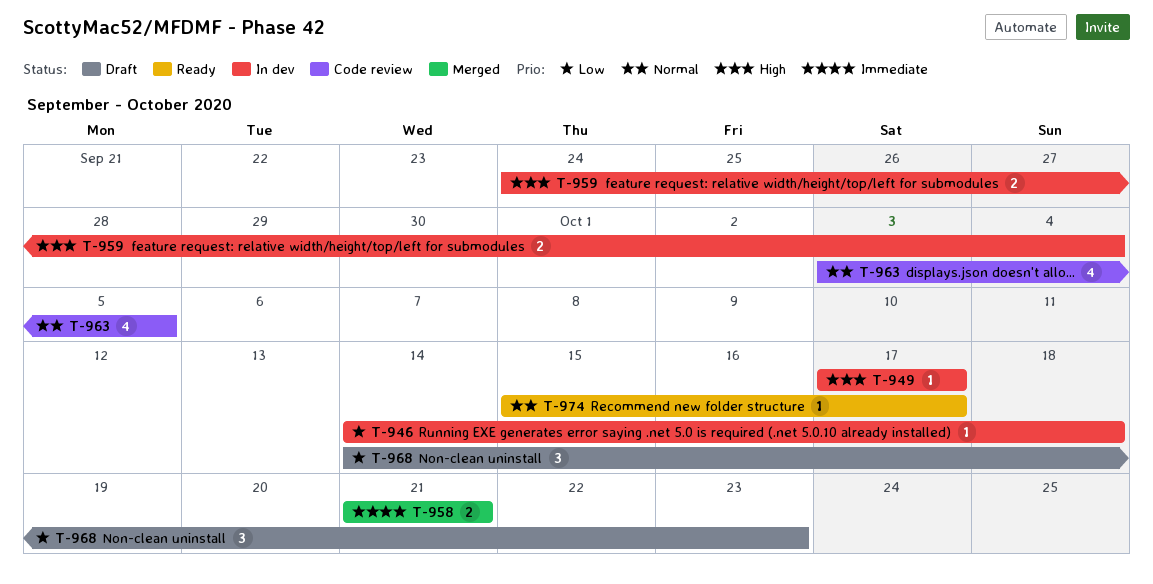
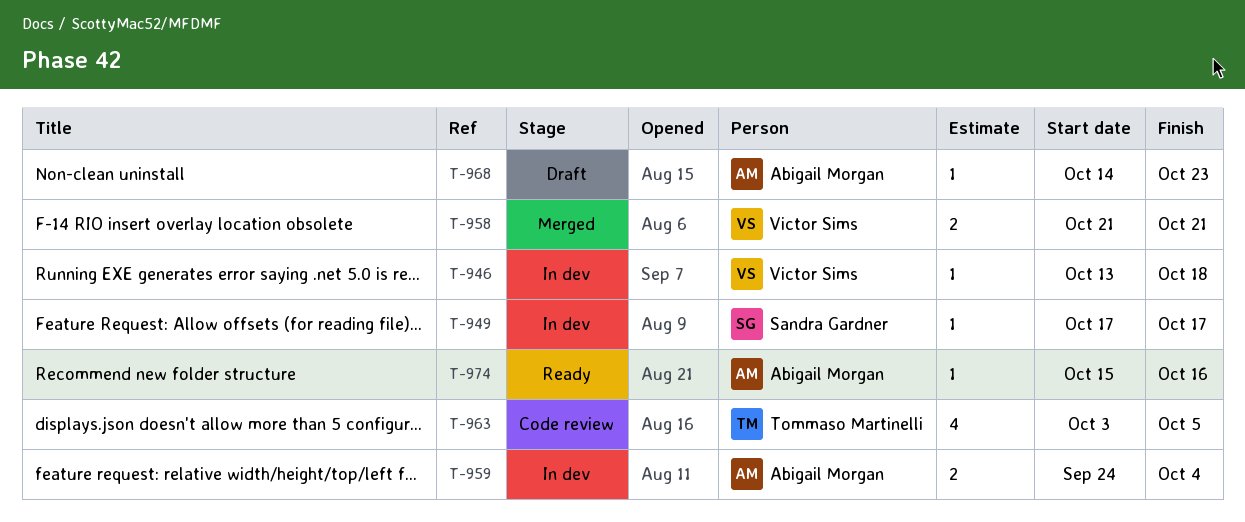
T-946, start: Oct 14 -> Oct 13
T-968, estimate: 3 -> 1
T-974, due: Oct 17 -> Oct 16

